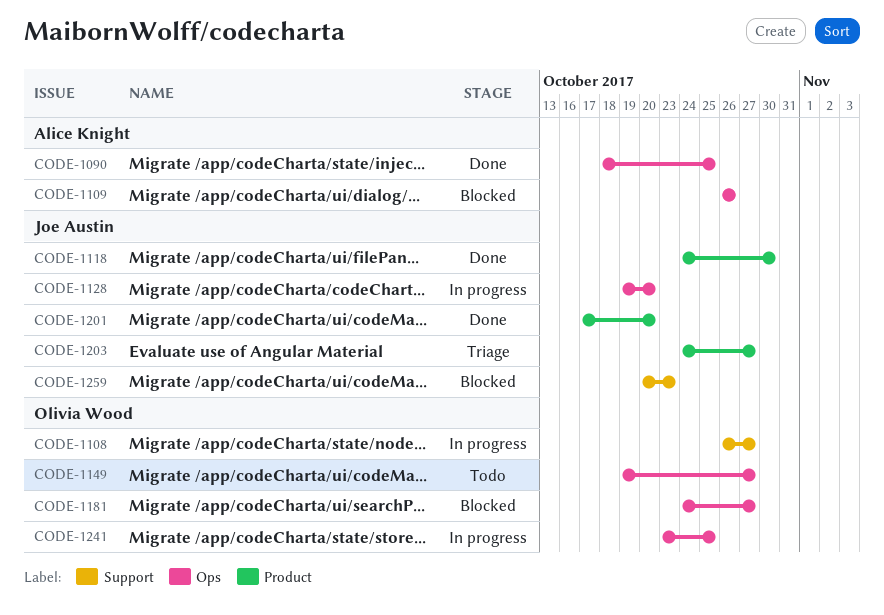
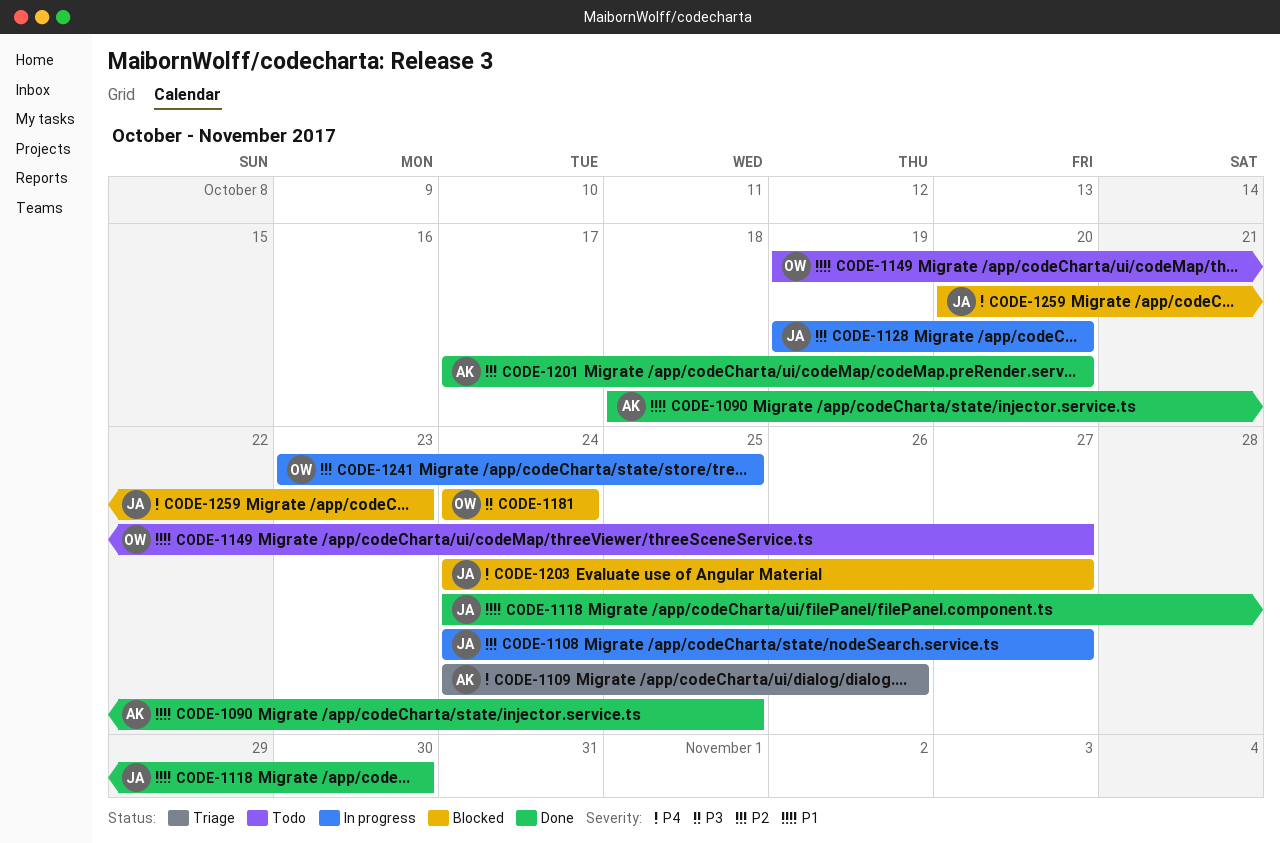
CODE-1108, owner: Olivia Wood -> Joe Austin
CODE-1108, start: Oct 26 -> Oct 24
CODE-1109, status: Blocked -> Triage
CODE-1109, start: Oct 26 -> Oct 24
CODE-1181, due: Oct 27 -> Oct 24
CODE-1201, owner: Joe Austin -> Alice Knight
CODE-1203, status: Triage -> Blocked

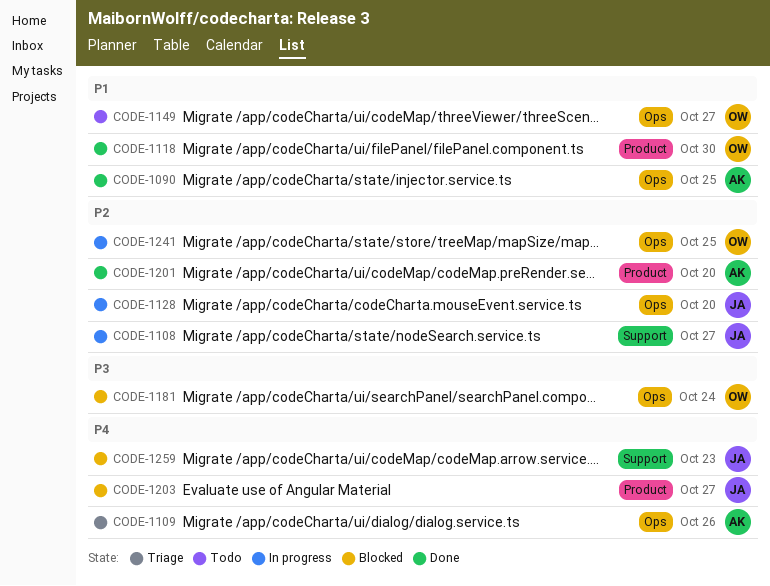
CODE-1118, owner: JA -> OW

